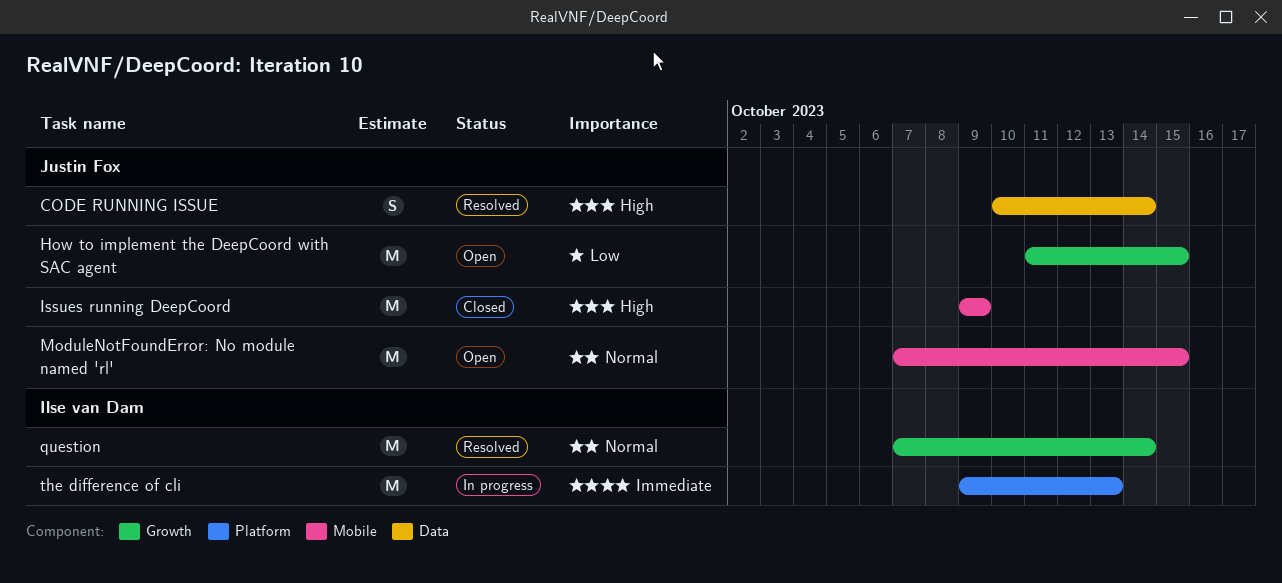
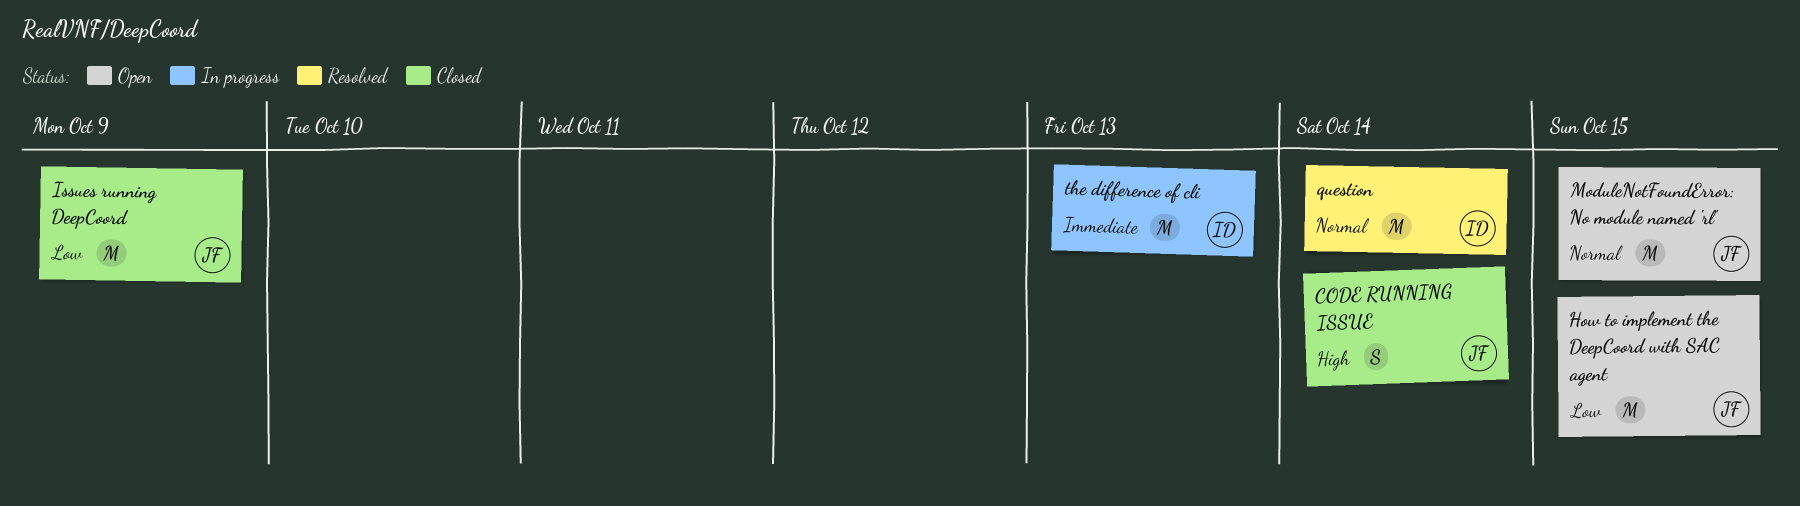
CODE RUNNING ISSUE, status: Resolved -> Closed
Issues running DeepCoord, priority: High -> Low

